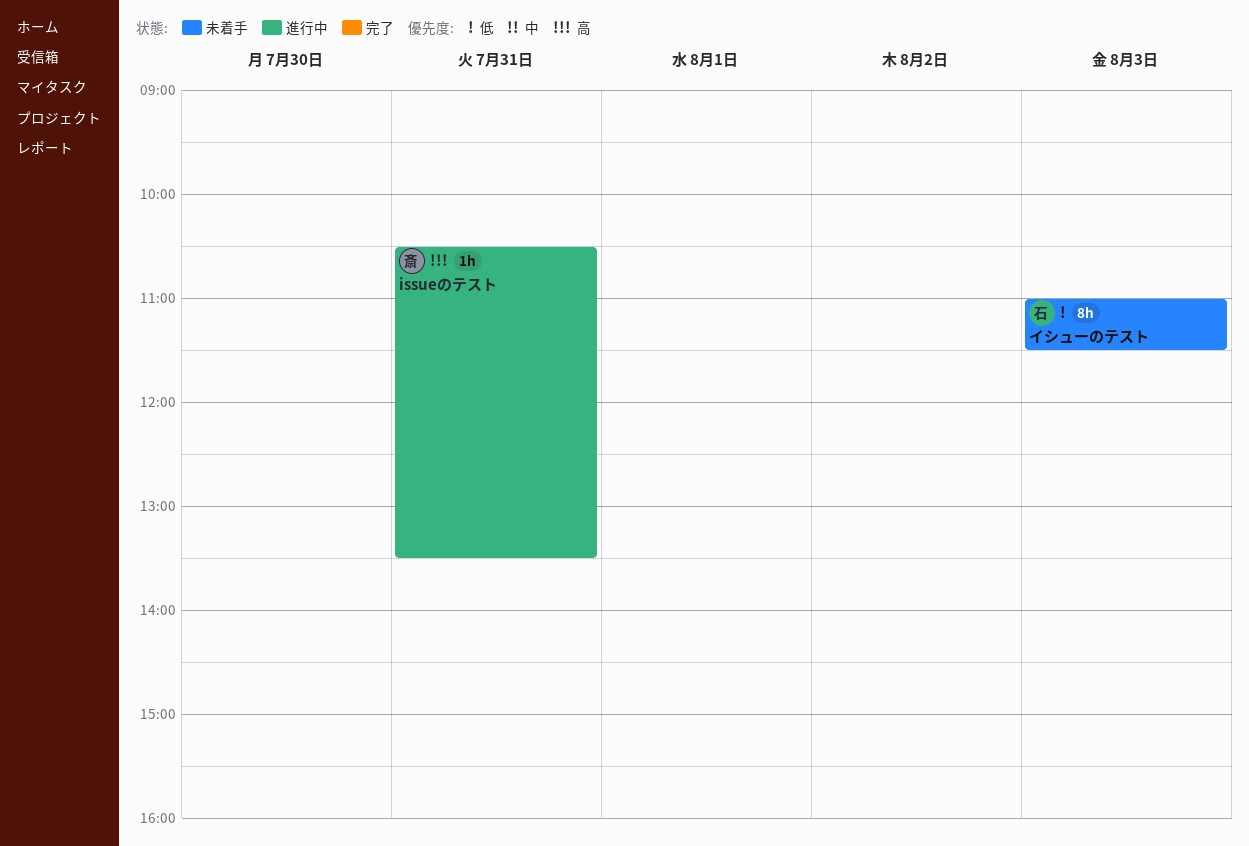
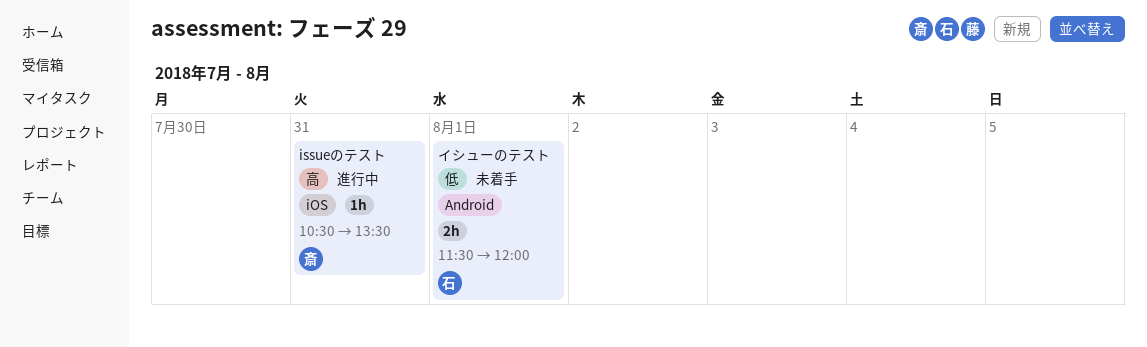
イシューのテスト, estimate: 8h -> 2h
イシューのテスト, day: Aug 3 -> Aug 1
イシューのテスト, begins: 11:00 -> 11:30
イシューのテスト, ends: 11:30 -> 12:00

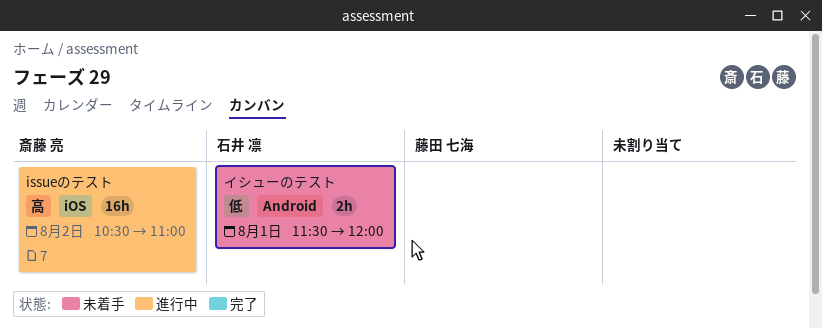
issueのテスト, estimate: 1h -> 16h
issueのテスト, day: Jul 31 -> Aug 2
issueのテスト, ends: 13:30 -> 11:00

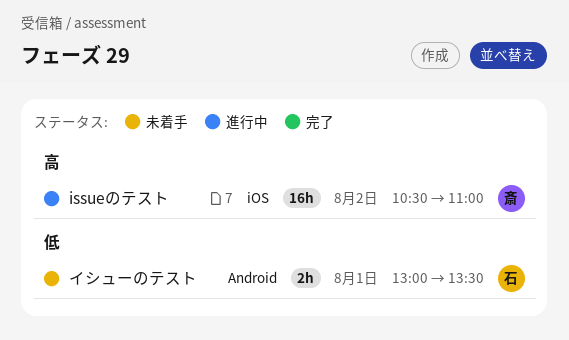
イシューのテスト, begins: 11:30 -> 13:00
イシューのテスト, ends: 12:00 -> 13:30

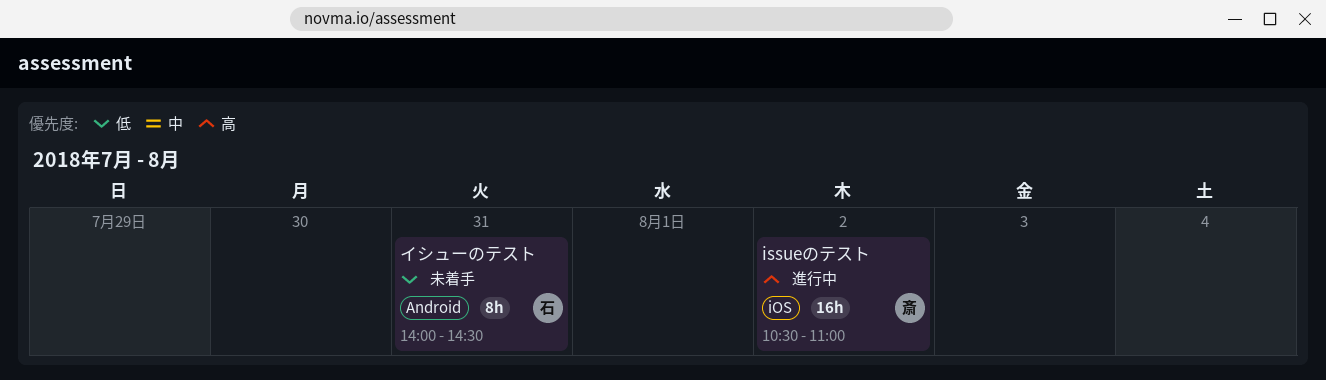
イシューのテスト, estimate: 2h -> 8h
イシューのテスト, day: Aug 1 -> Jul 31
イシューのテスト, begins: 13:00 -> 14:00
イシューのテスト, ends: 13:30 -> 14:30

